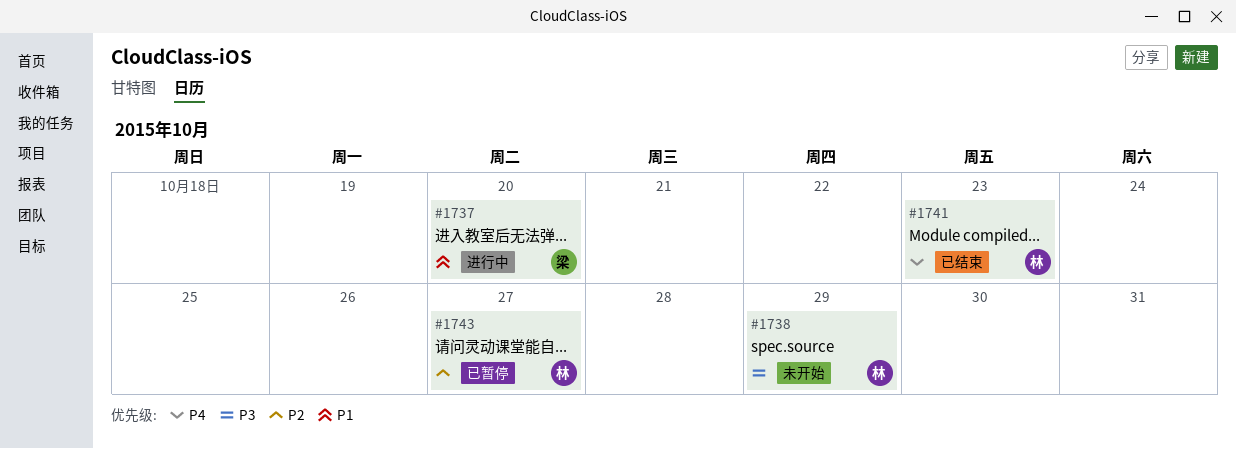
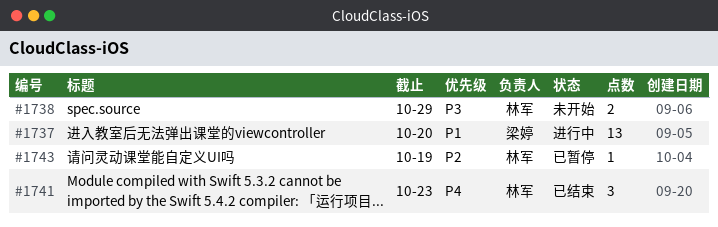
#1743, due: Oct 27 -> Oct 19

